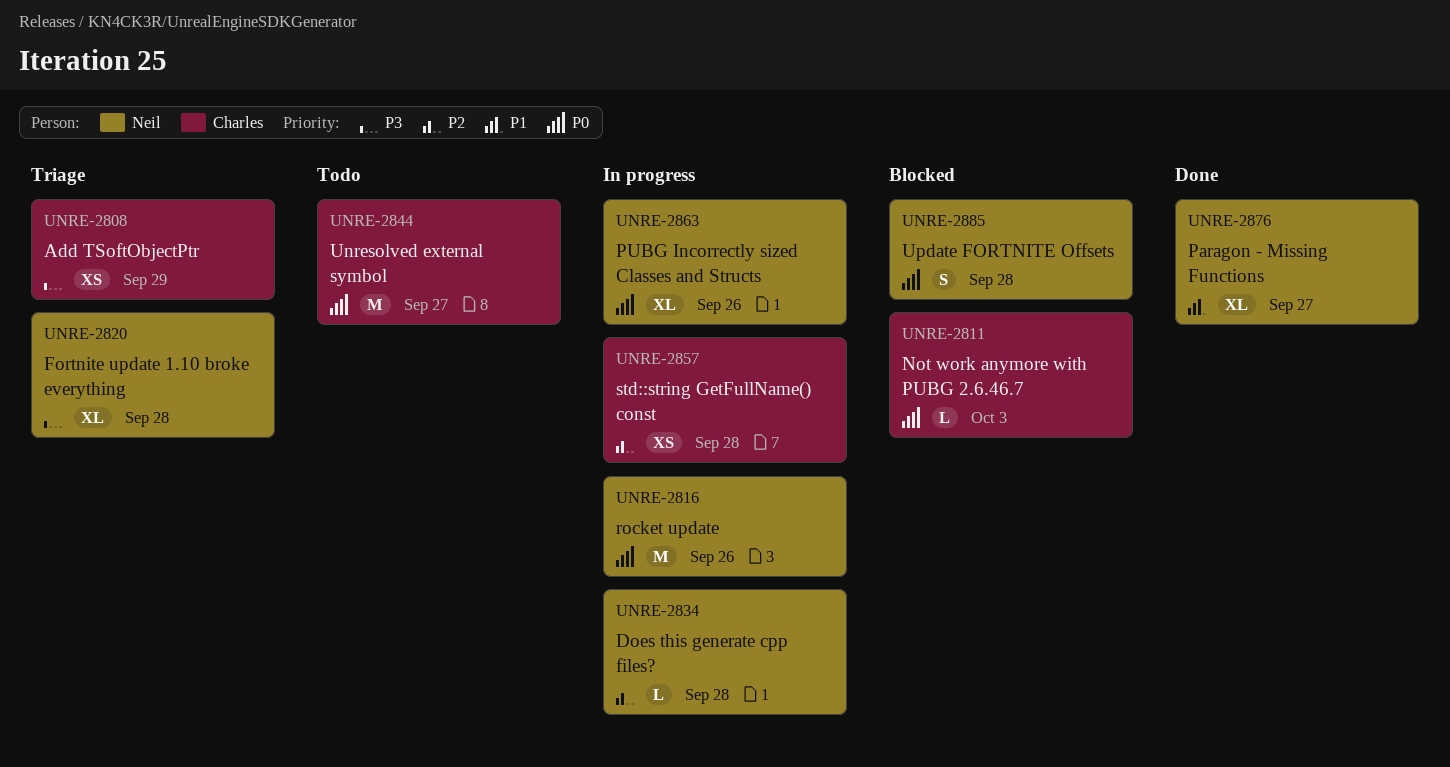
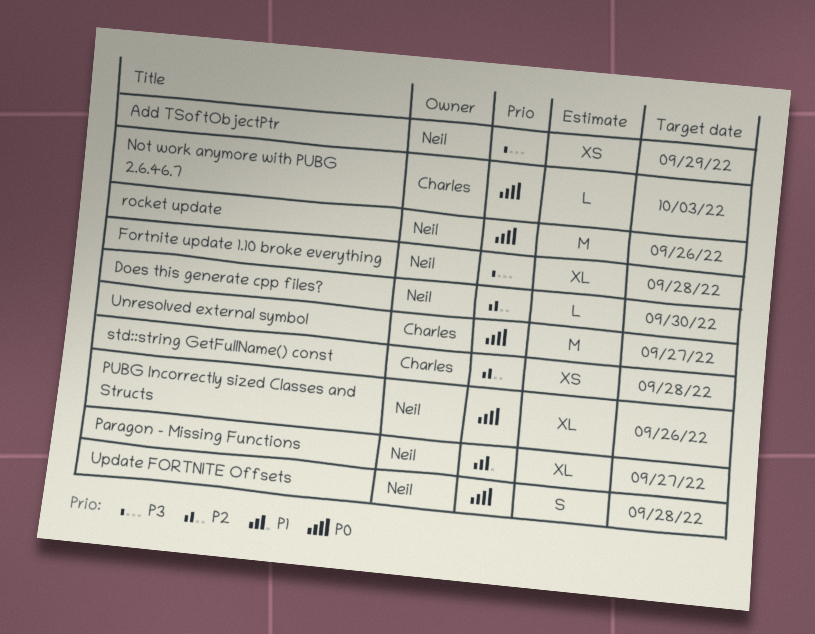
Add TSoftObjectPtr, owner: Charles -> Neil
Does this generate cpp files?, due: Sep 28 -> Sep 30

